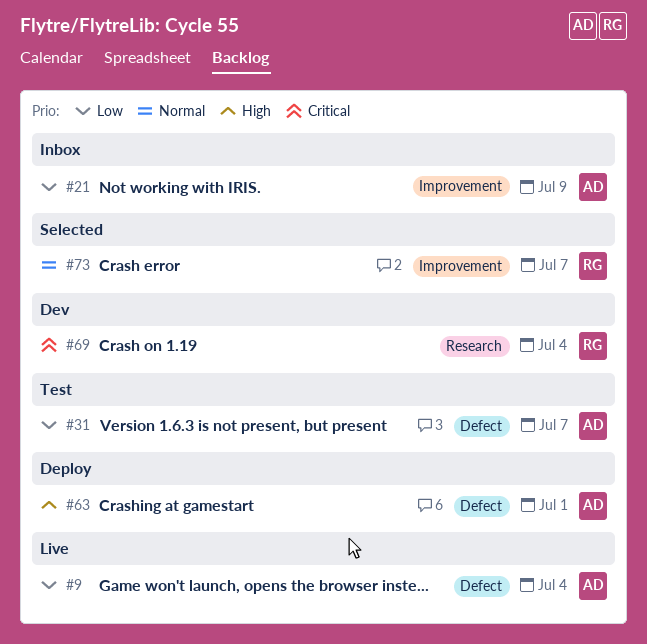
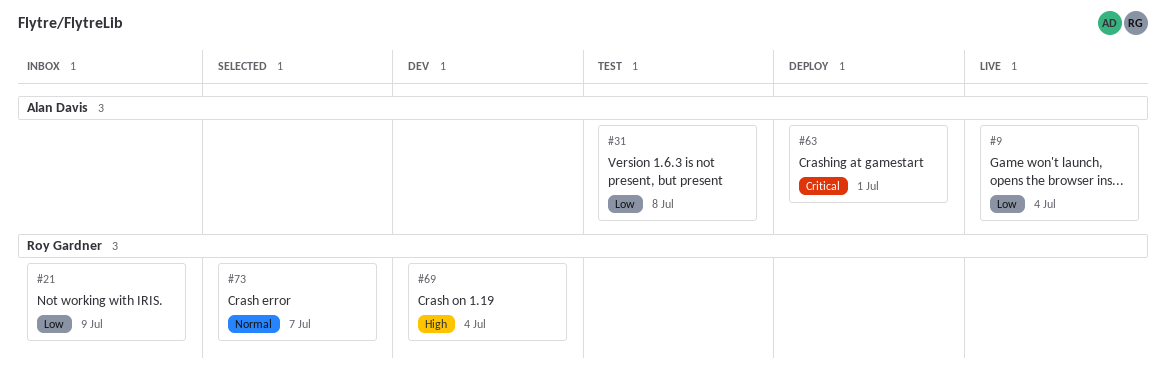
#21, owner: Alan Davis -> Roy Gardner
#31, due: Jul 7 -> Jul 8
#63, priority: High -> Critical
#69, priority: Critical -> High

